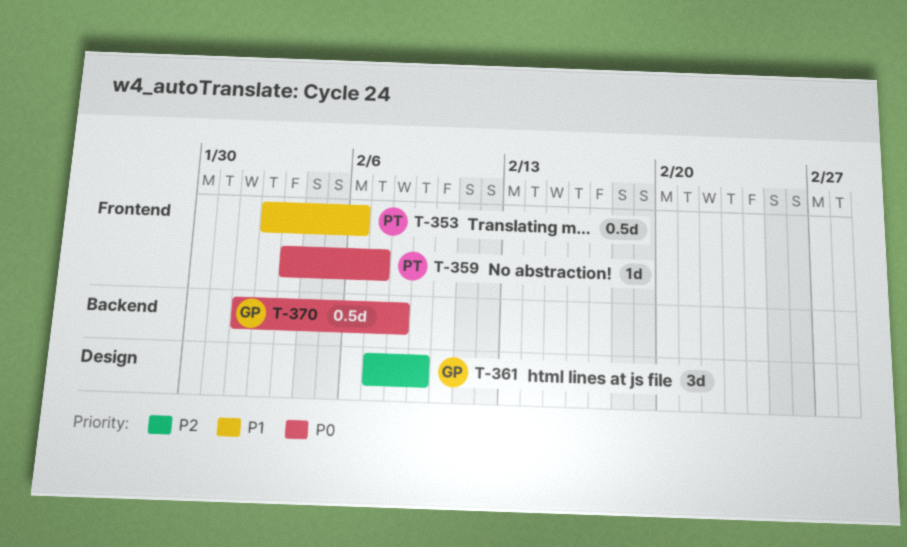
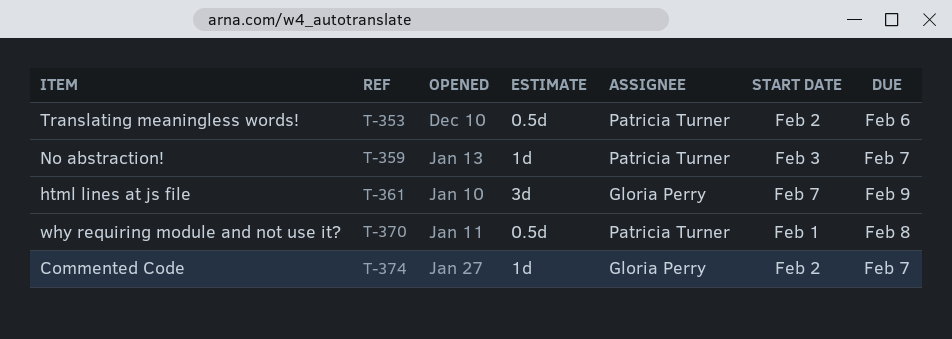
T-370, owner: Gloria Perry -> Patricia Turner
T-374: none -> present

